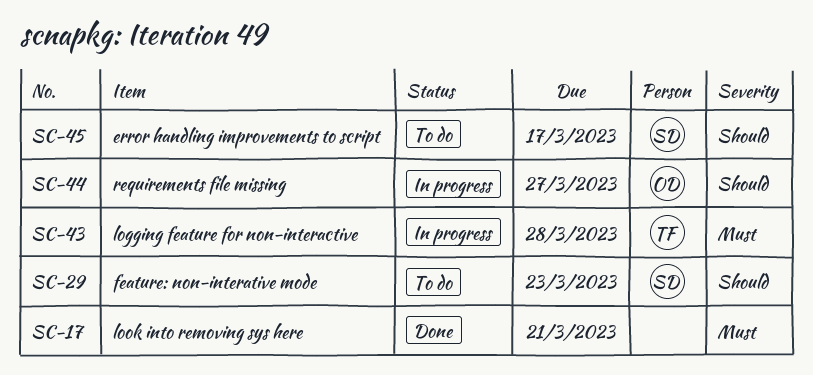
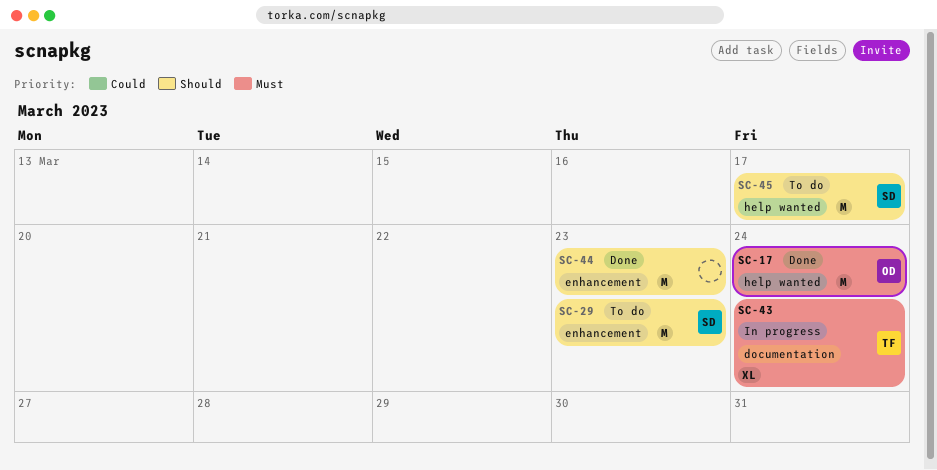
SC-17, owner: none -> OD
SC-17, due: Mar 21 -> Mar 24
SC-43, due: Mar 28 -> Mar 24
SC-44, status: In progress -> Done
SC-44, owner: OD -> none
SC-44, due: Mar 27 -> Mar 23

